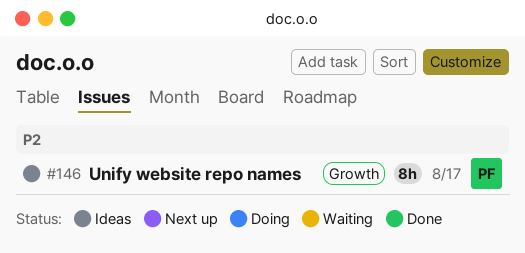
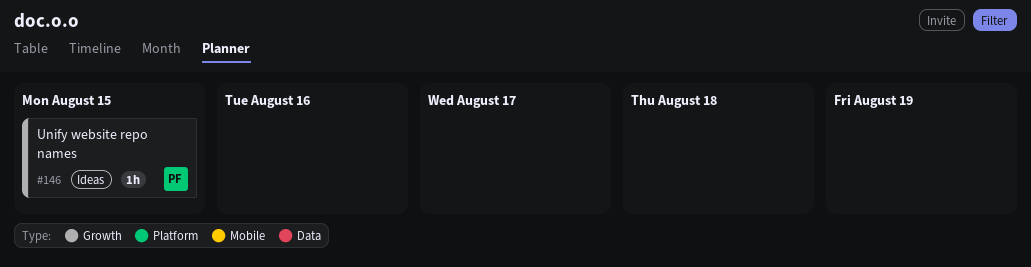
#146, estimate: 8h -> 1h
#146, due: Aug 17 -> Aug 15

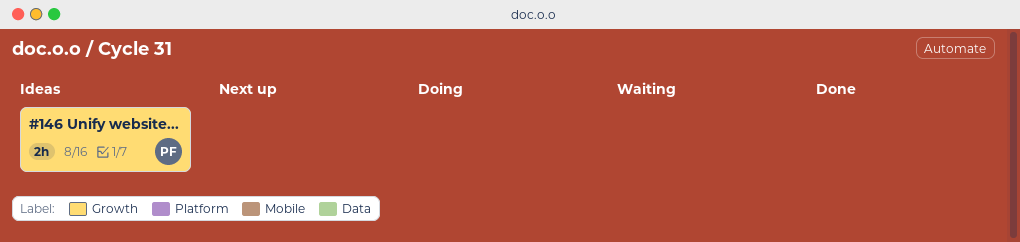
#146, estimate: 1h -> 2h
#146, due: Aug 15 -> Aug 16

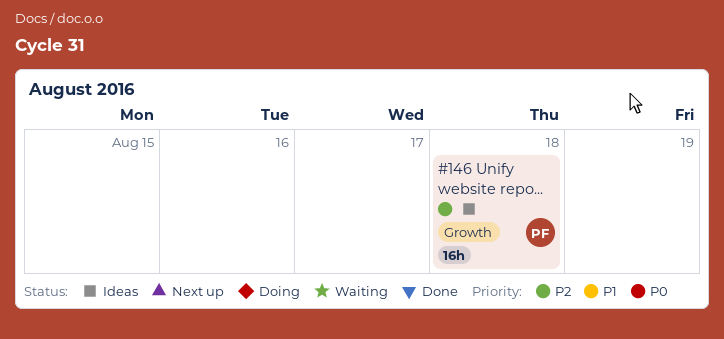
#146, estimate: 2h -> 16h
#146, due: Aug 16 -> Aug 18

